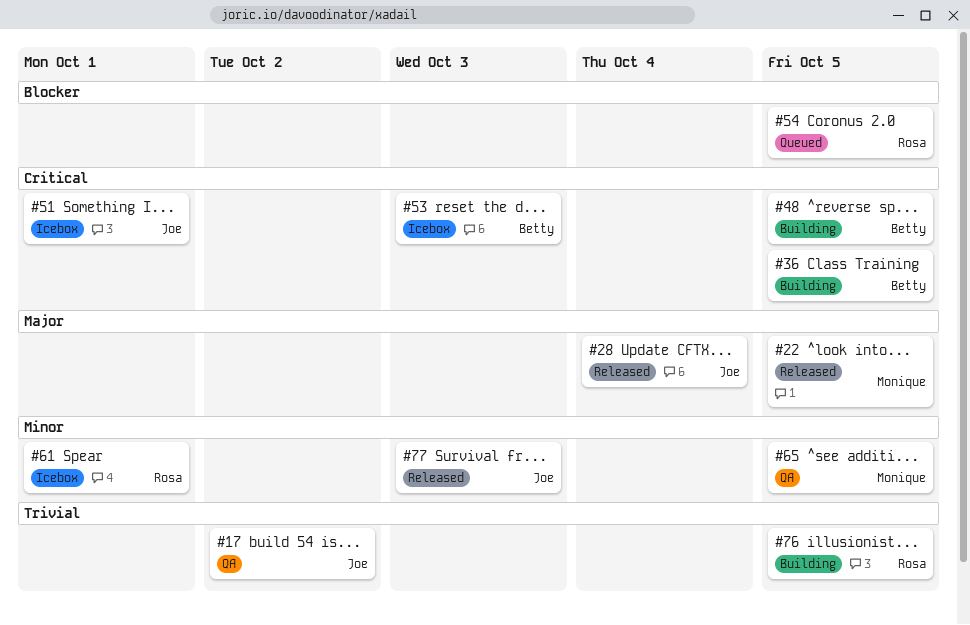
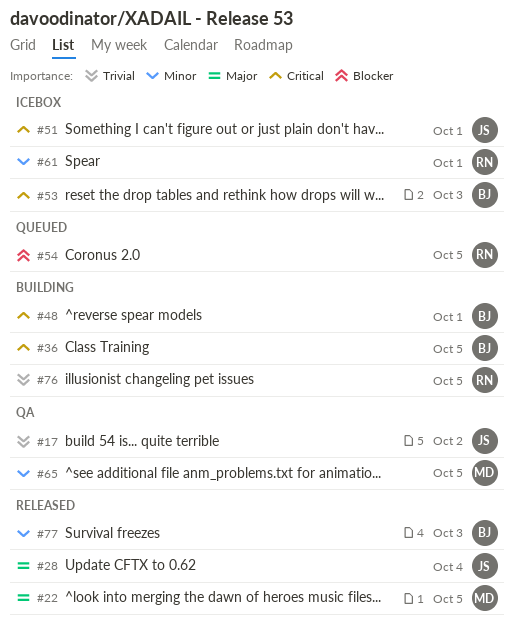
#48, due: Oct 5 -> Oct 1
#77, owner: Joe -> Betty

